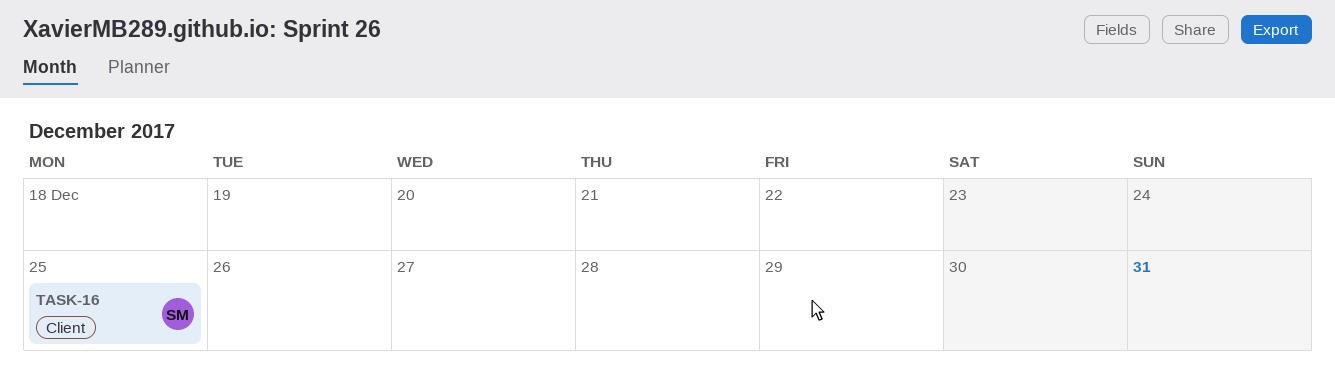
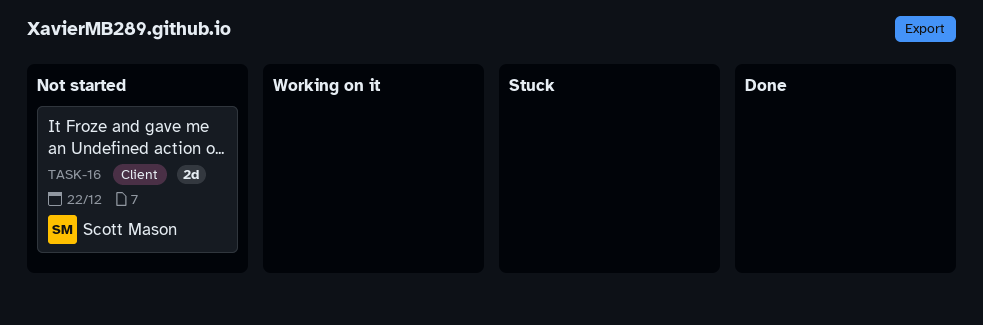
TASK-16, due: Dec 25 -> Dec 22

